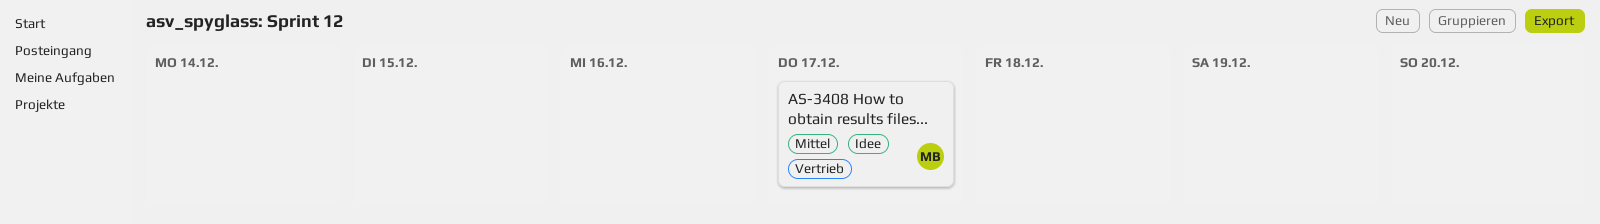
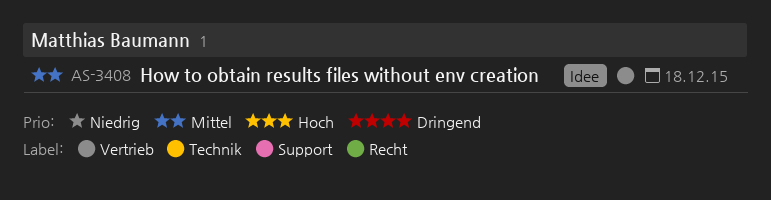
AS-3408, due: Dec 17 -> Dec 18

